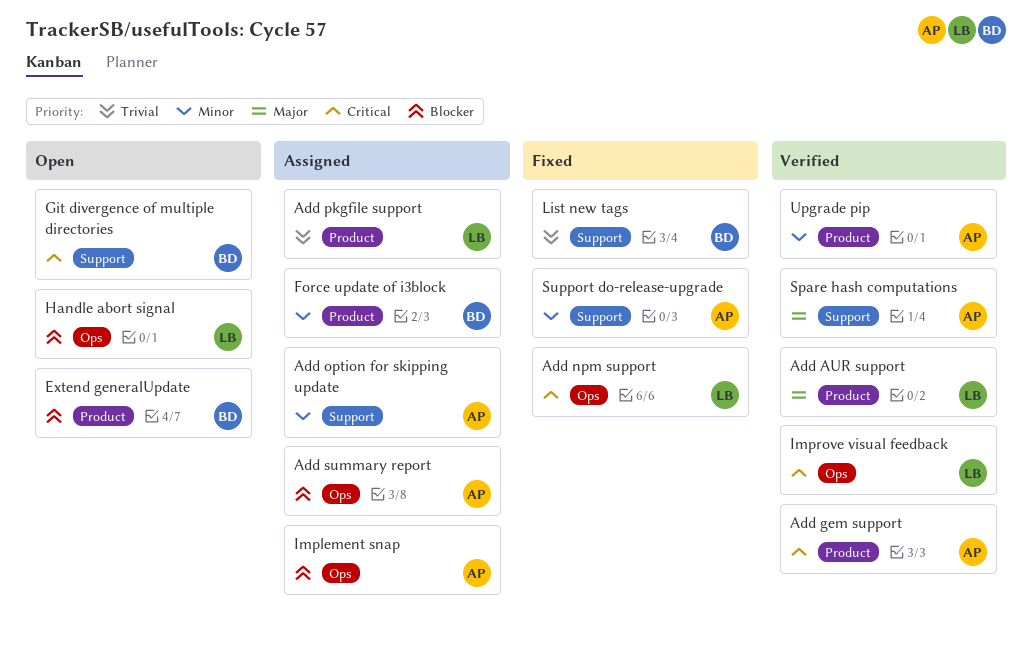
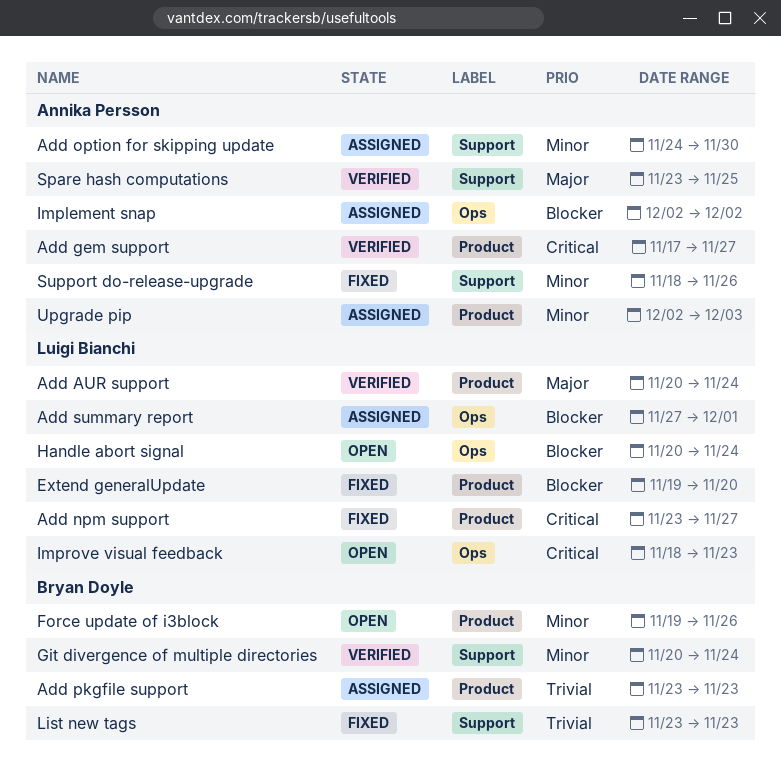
Add npm support, label: Ops -> Product
Add pkgfile support, owner: Luigi Bianchi -> Bryan Doyle
Add summary report, owner: Annika Persson -> Luigi Bianchi
Extend generalUpdate, status: Open -> Fixed
Extend generalUpdate, owner: Bryan Doyle -> Luigi Bianchi
Force update of i3block, status: Assigned -> Open
Git divergence of multiple directories, status: Open -> Verified
Git divergence of multiple directories, priority: Critical -> Minor
Improve visual feedback, status: Verified -> Open
Upgrade pip, status: Verified -> Assigned

